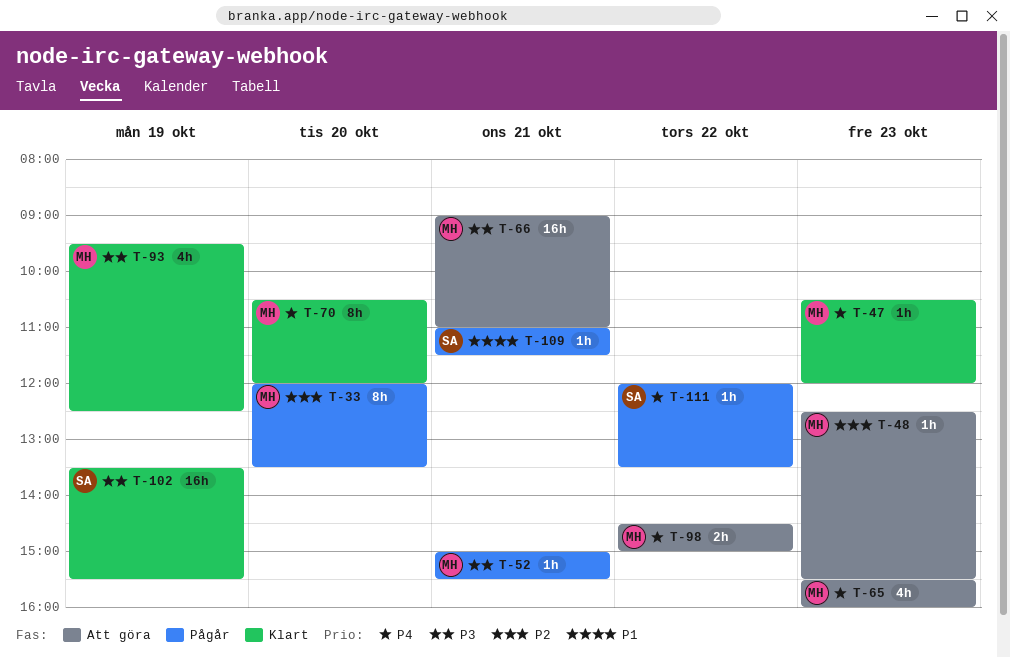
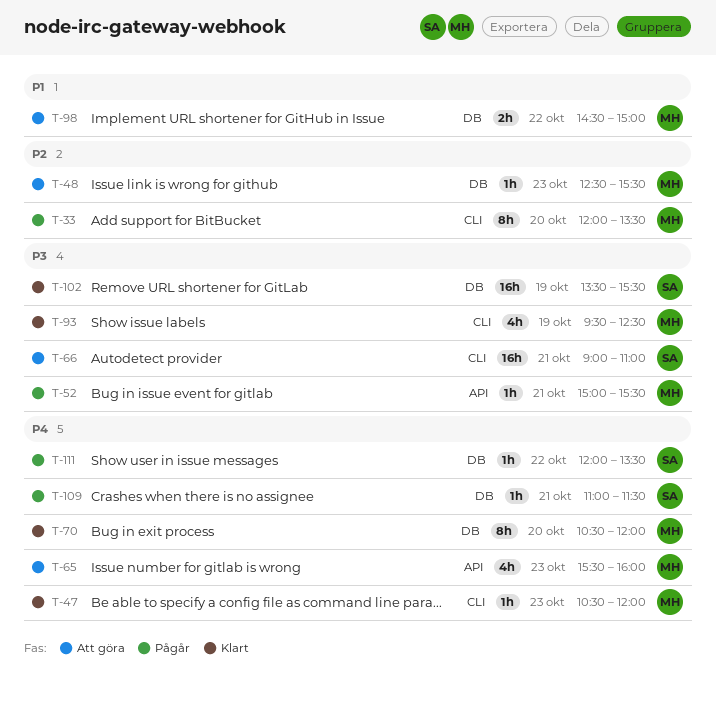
T-66, owner: MH -> SA
T-98, priority: P4 -> P1
T-109, priority: P1 -> P4

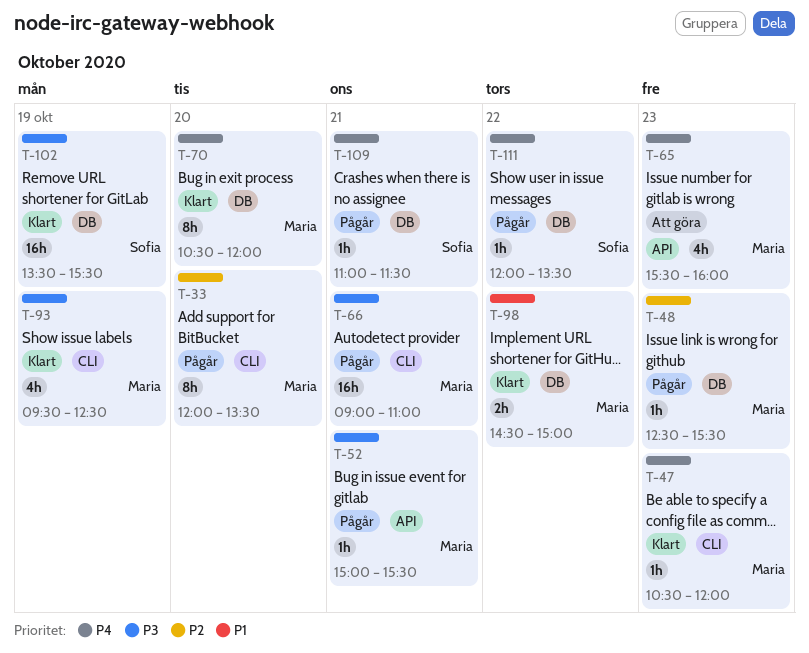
T-48, status: Att göra -> Pågår
T-66, status: Att göra -> Pågår
T-66, owner: Sofia -> Maria
T-98, status: Att göra -> Klart

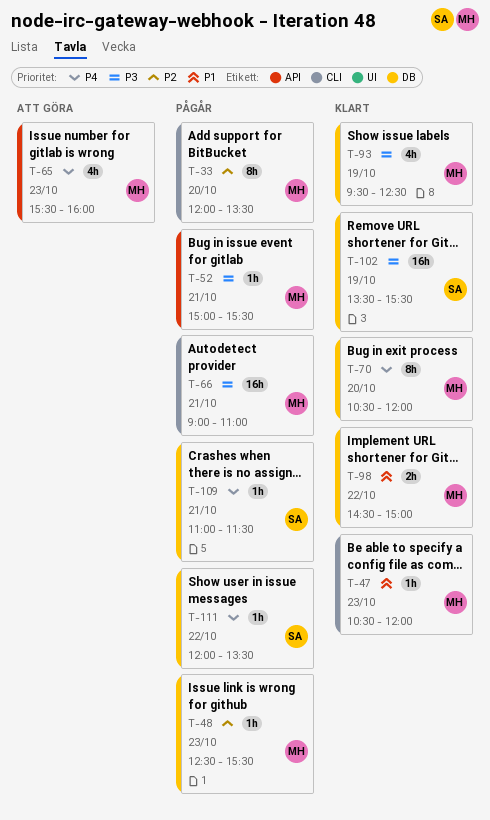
T-47, priority: P4 -> P1
T-93, label: CLI -> DB

